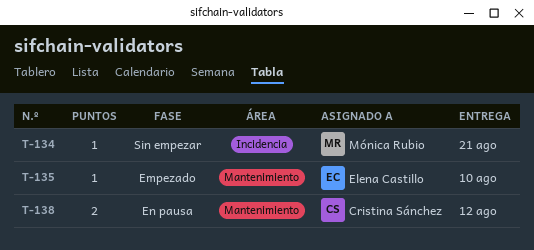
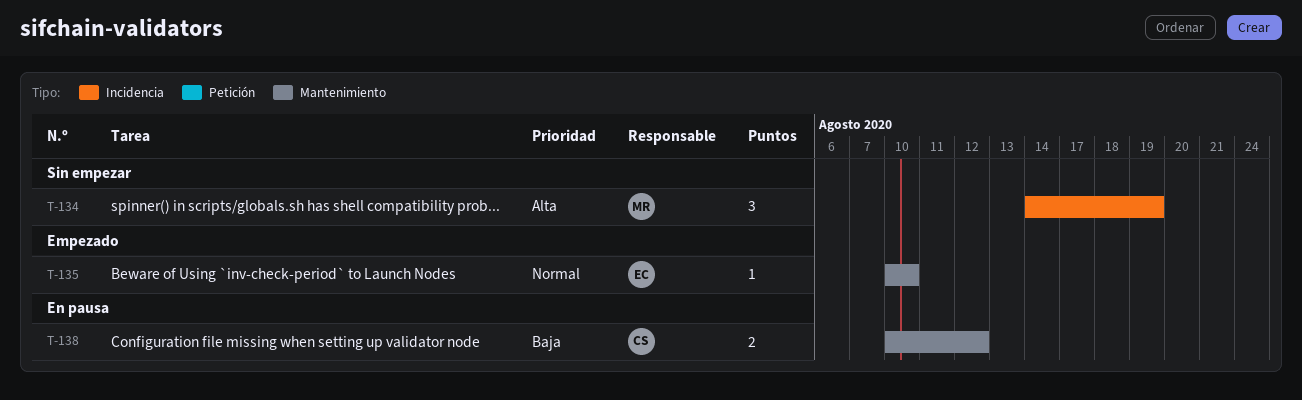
T-134, estimate: 1 -> 3
T-134, due: Aug 21 -> Aug 19

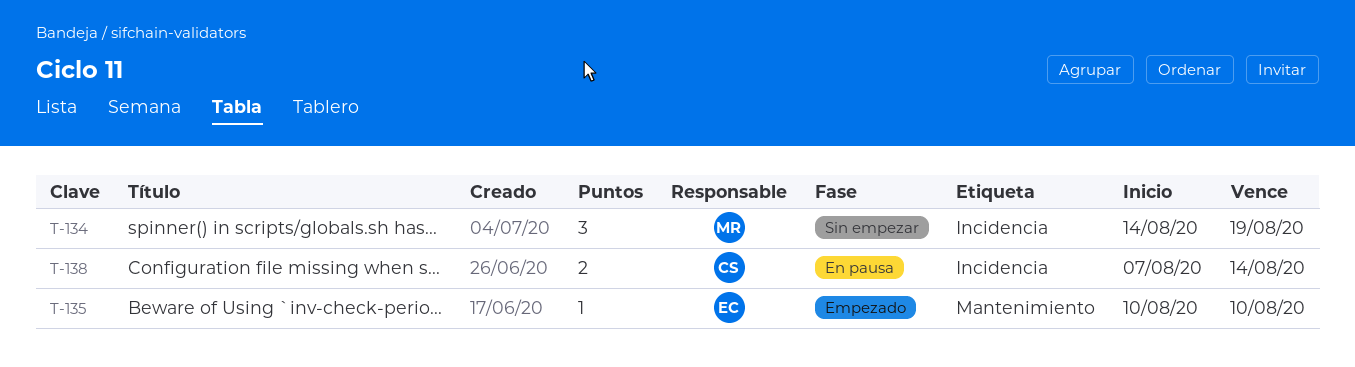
T-138, label: Mantenimiento -> Incidencia
T-138, start: Aug 10 -> Aug 7
T-138, due: Aug 12 -> Aug 14

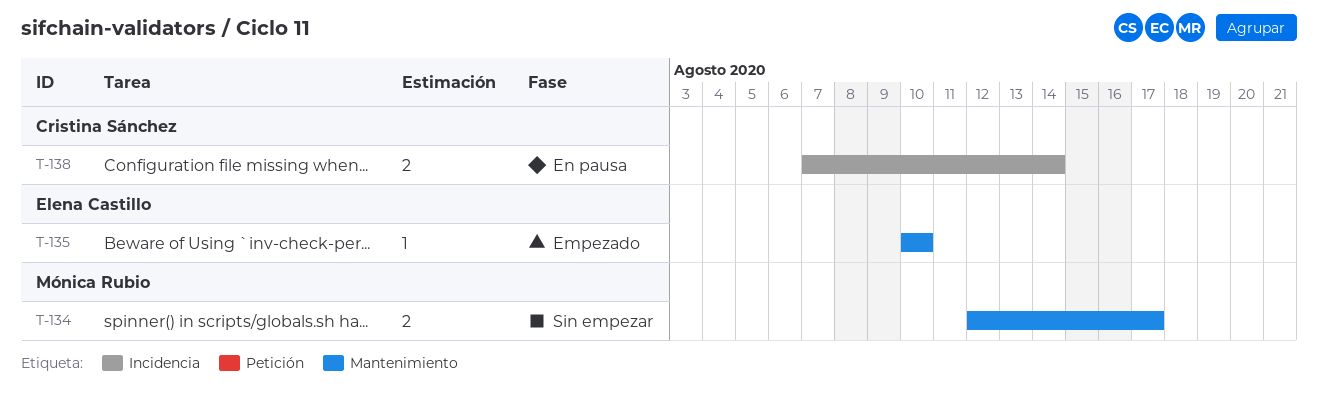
T-134, label: Incidencia -> Mantenimiento
T-134, estimate: 3 -> 2
T-134, start: Aug 14 -> Aug 12
T-134, due: Aug 19 -> Aug 17

